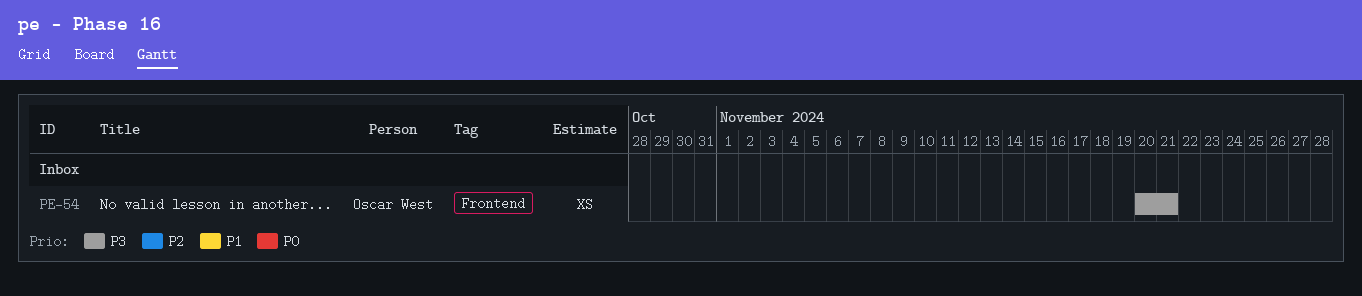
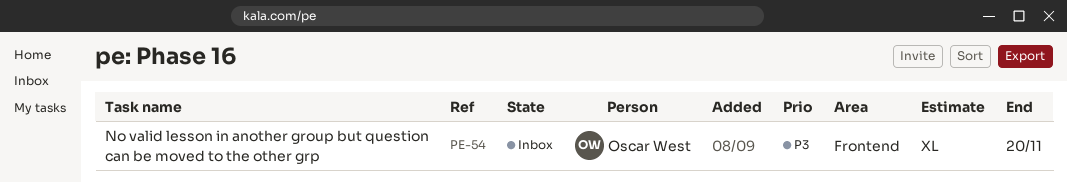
PE-54, estimate: XS -> XL
PE-54, due: Nov 21 -> Nov 20

